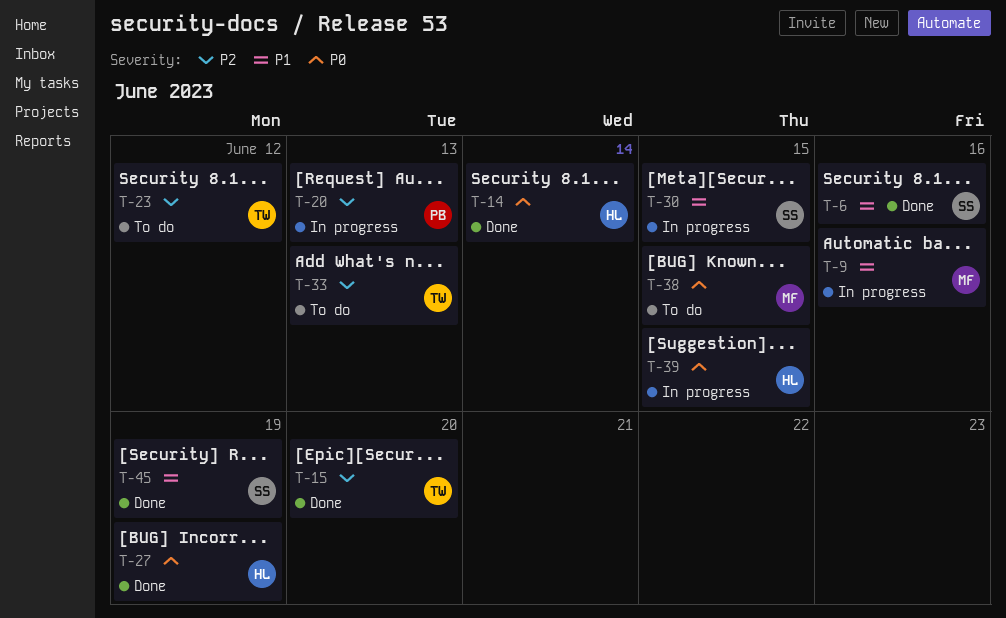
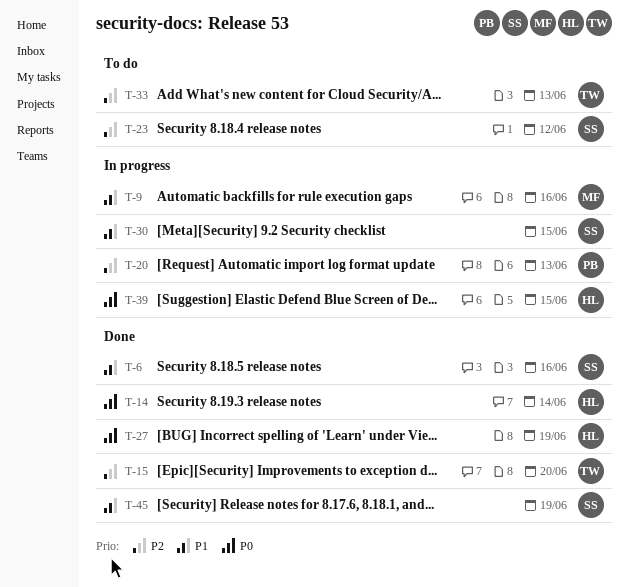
T-23, owner: TW -> SS
T-38: present -> none

